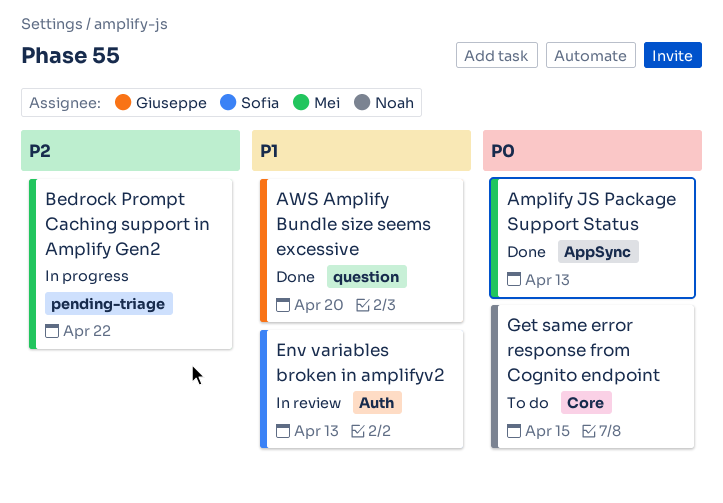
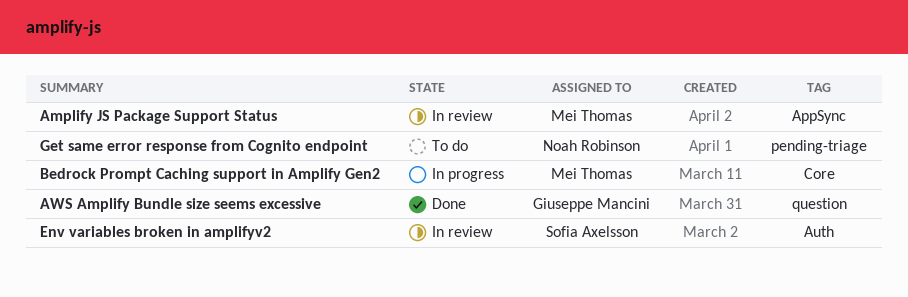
Amplify JS Package Support Status, status: Done -> In review
Bedrock Prompt Caching support in Amplify Gen2, label: pending-triage -> Core
Get same error response from Cognito endpoint, label: Core -> pending-triage

